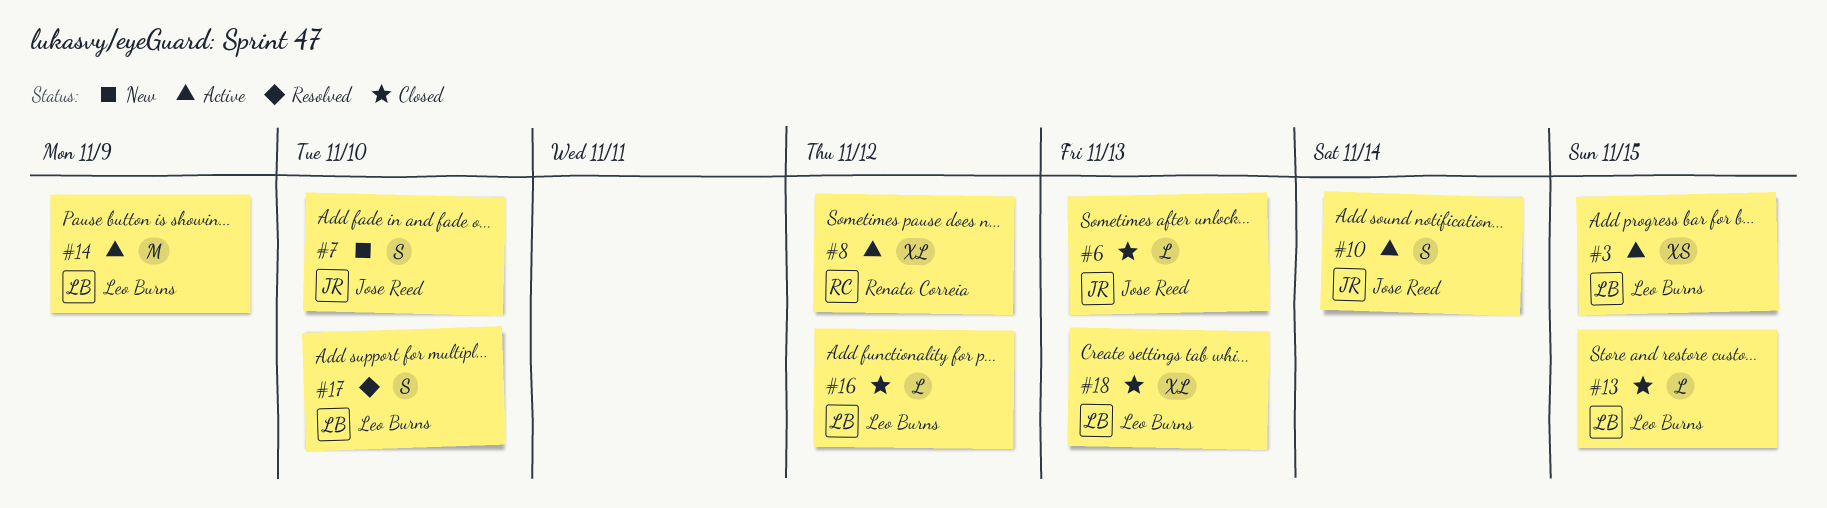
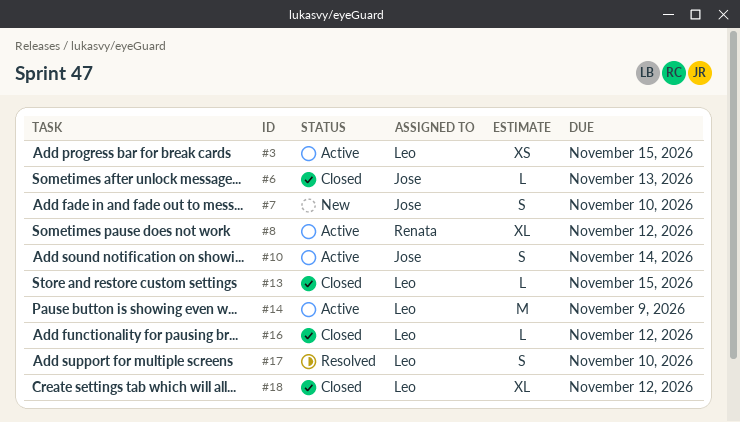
#18, due: Nov 13 -> Nov 12

